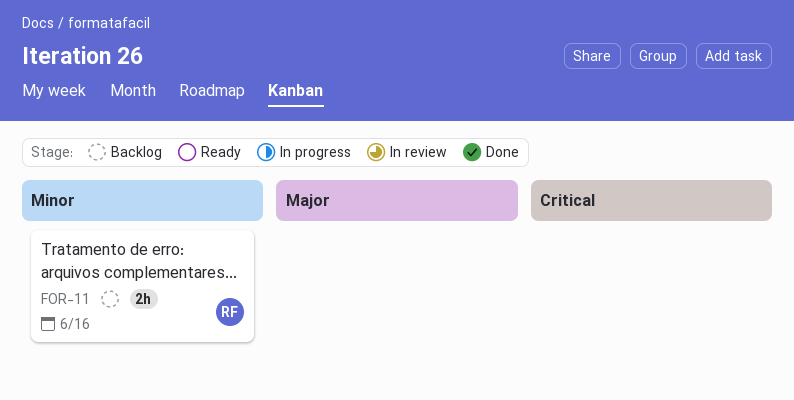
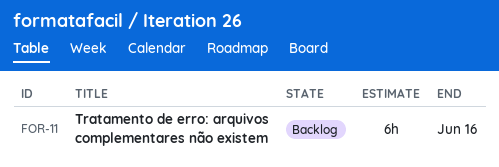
FOR-11, estimate: 2h -> 6h

